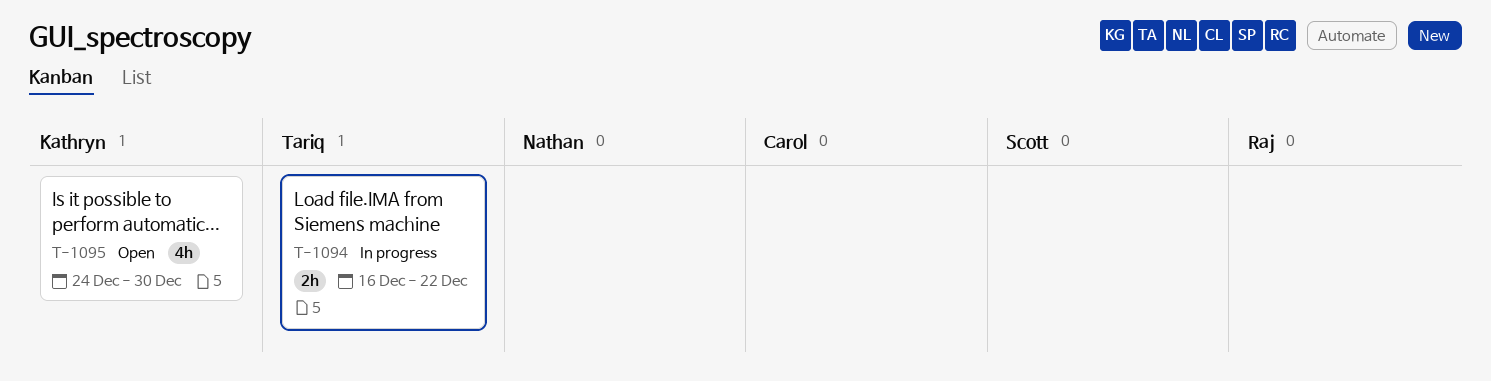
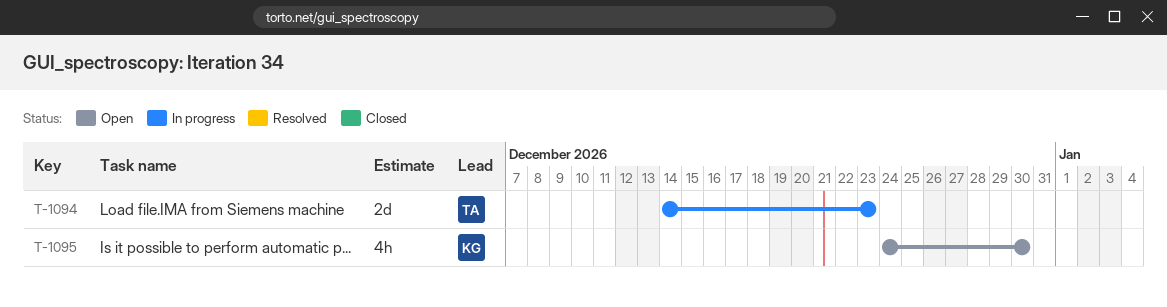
T-1094, estimate: 2h -> 2d
T-1094, start: Dec 16 -> Dec 14
T-1094, due: Dec 22 -> Dec 23

